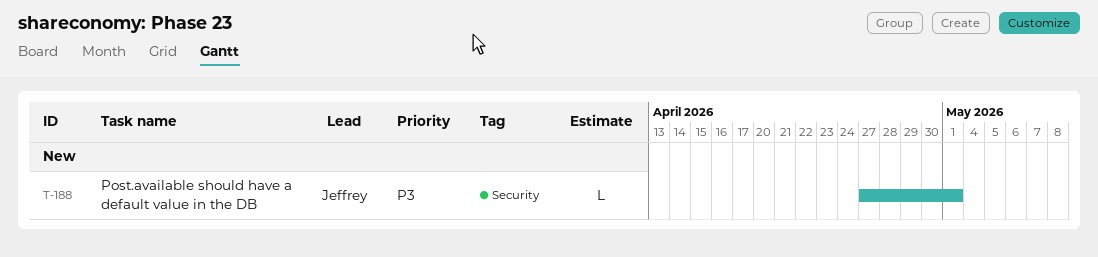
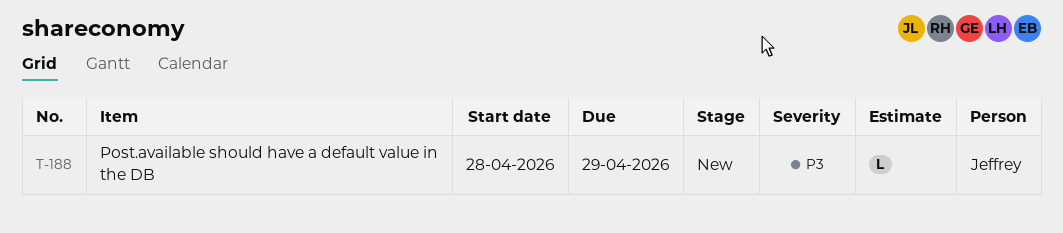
T-188, start: Apr 27 -> Apr 28
T-188, due: May 1 -> Apr 29

